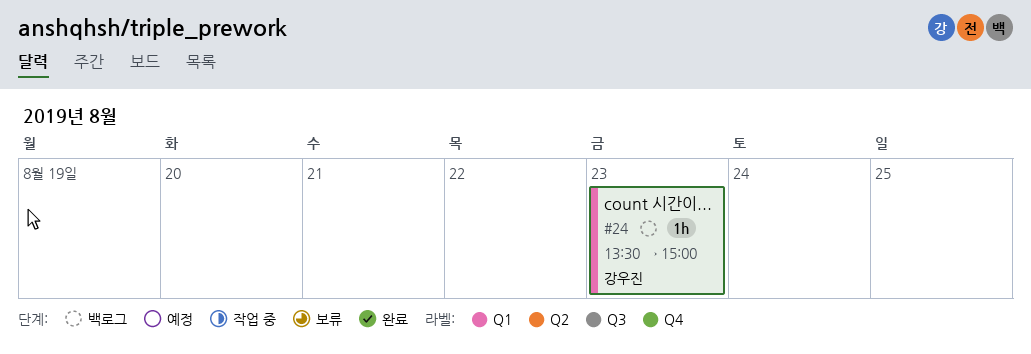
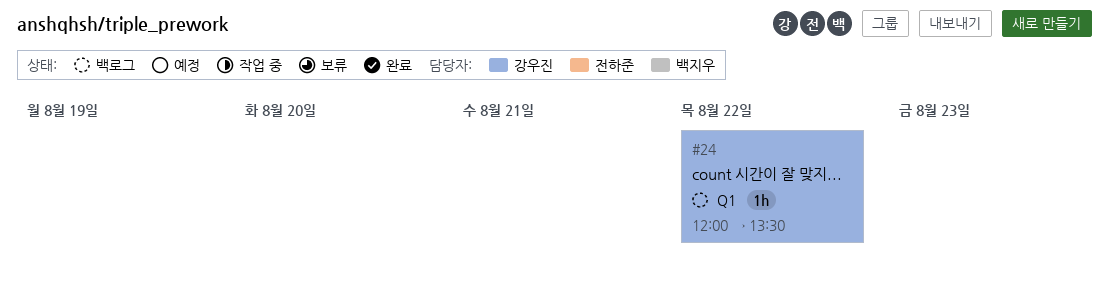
#24, day: Aug 23 -> Aug 22
#24, begins: 13:30 -> 12:00
#24, ends: 15:00 -> 13:30

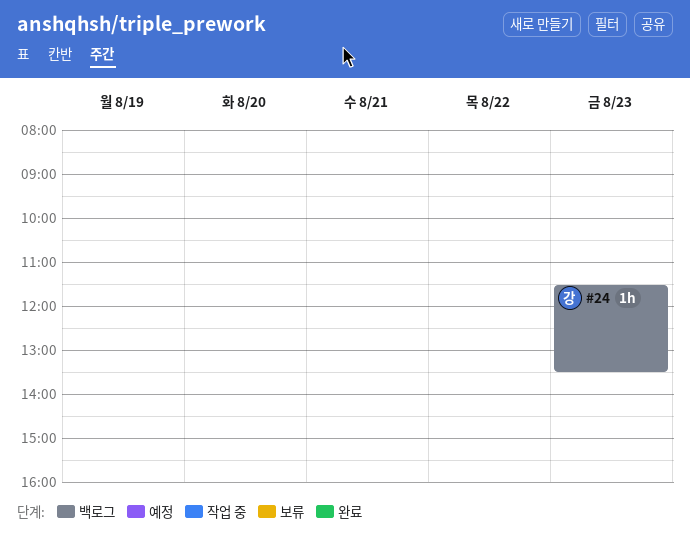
#24, day: Aug 22 -> Aug 23
#24, begins: 12:00 -> 11:30

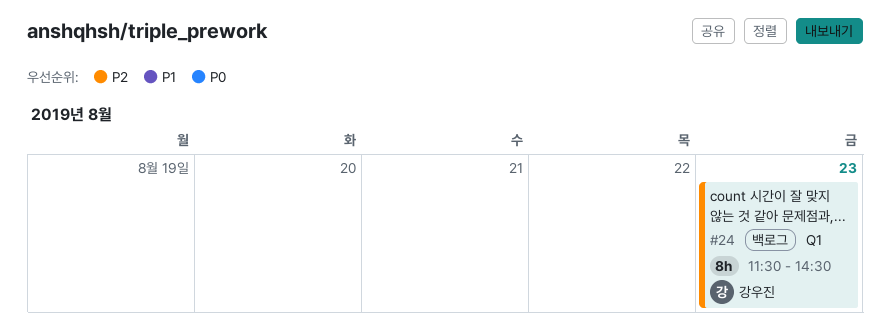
#24, estimate: 1h -> 8h
#24, ends: 13:30 -> 14:30

